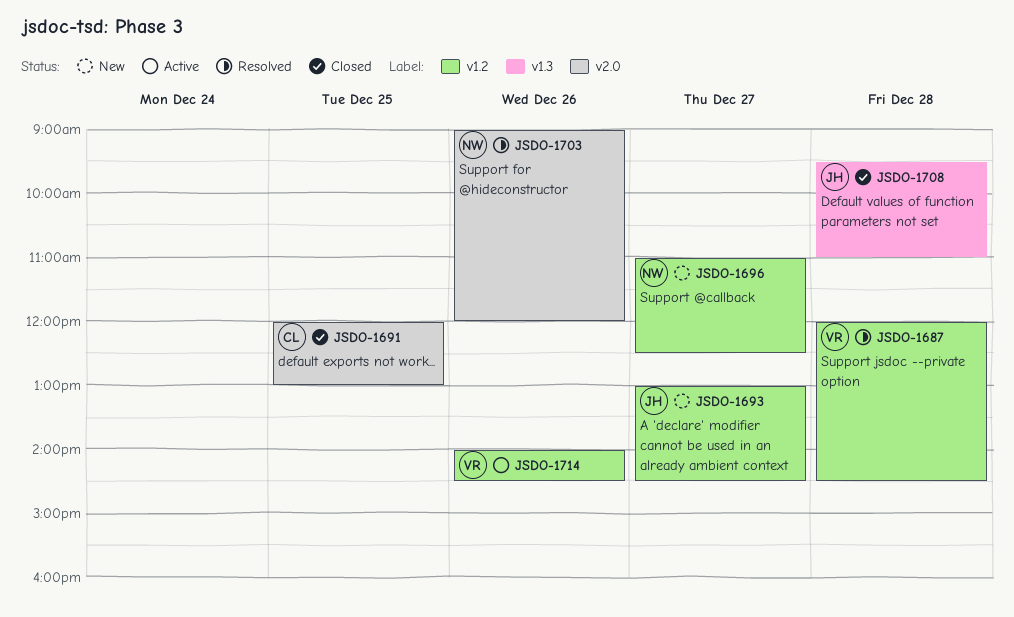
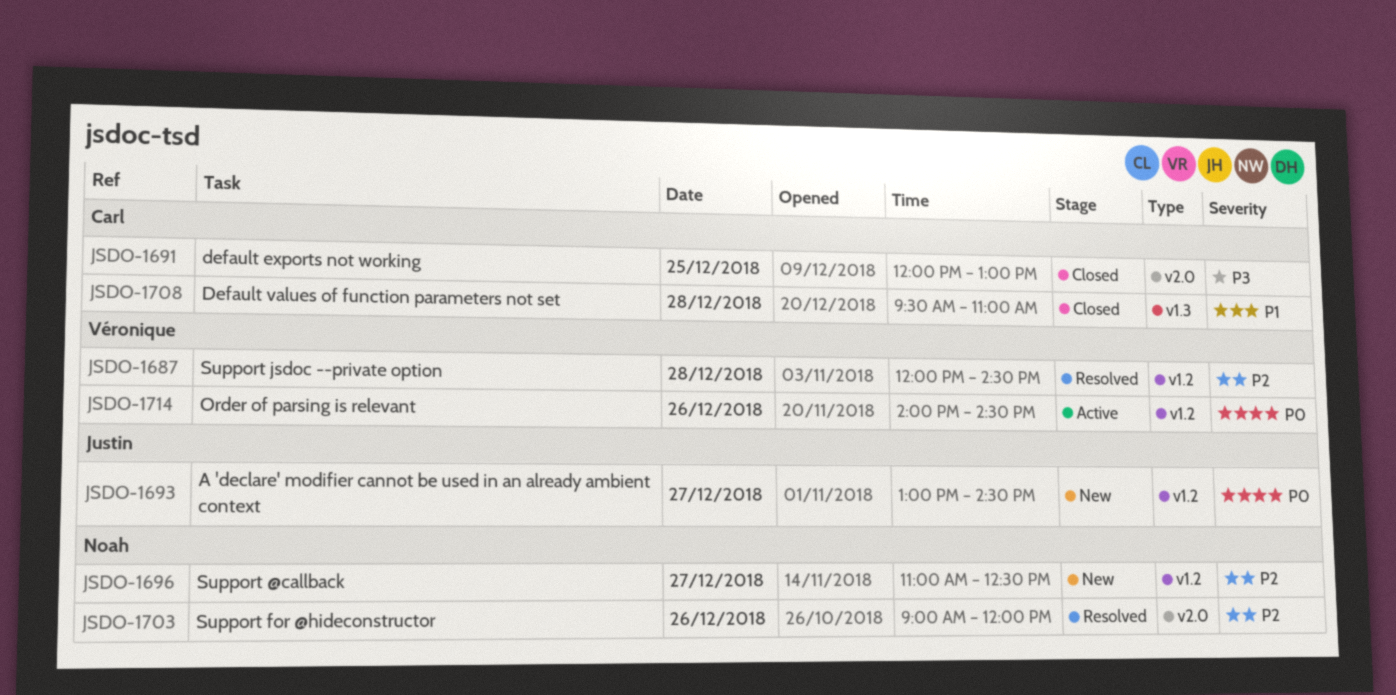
JSDO-1708, owner: Justin -> Carl

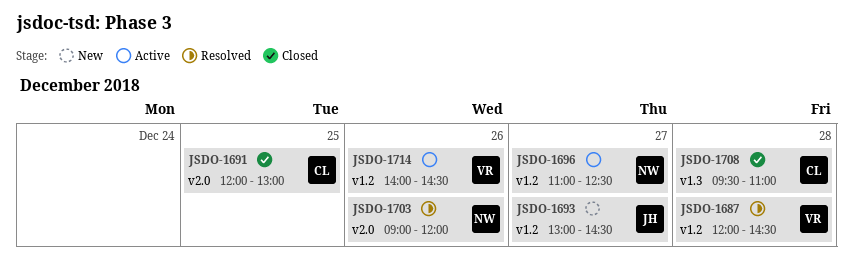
JSDO-1696, status: New -> Active

